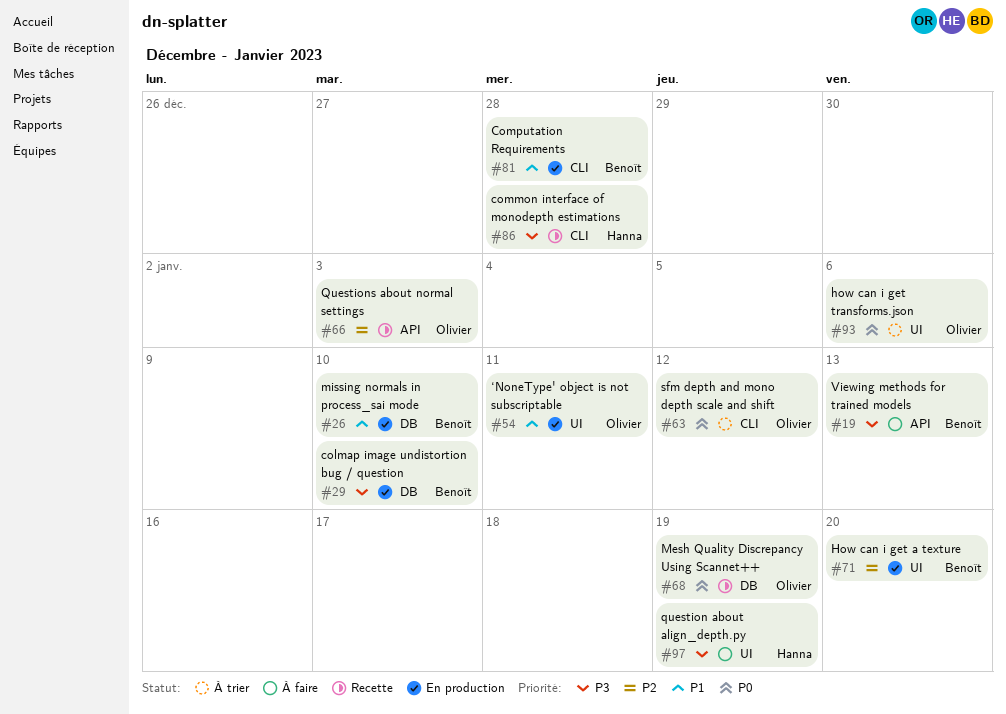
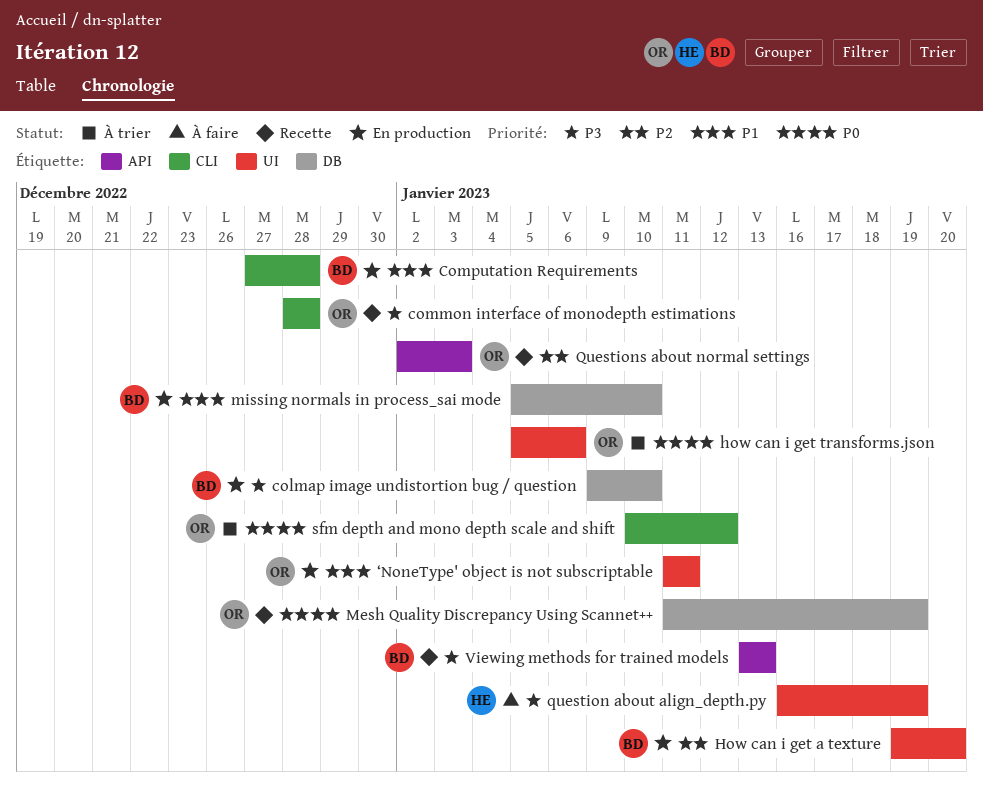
common interface of monodepth estimations, owner: Hanna -> Olivier
Viewing methods for trained models, status: À faire -> Recette

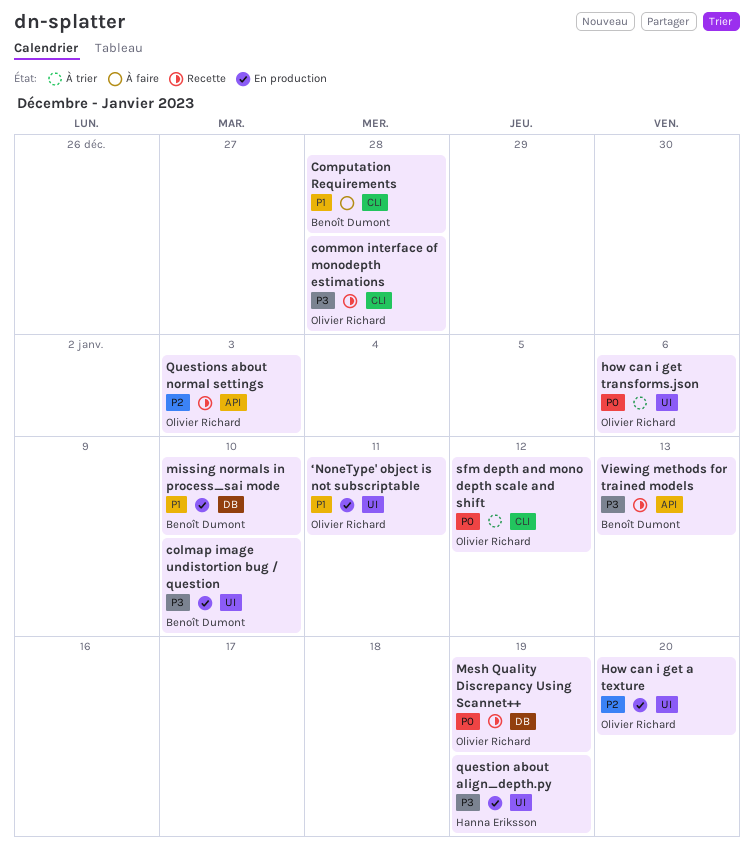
colmap image undistortion bug / question, label: DB -> UI
Computation Requirements, status: En production -> À faire
How can i get a texture, owner: Benoît Dumont -> Olivier Richard
question about align_depth.py, status: À faire -> En production

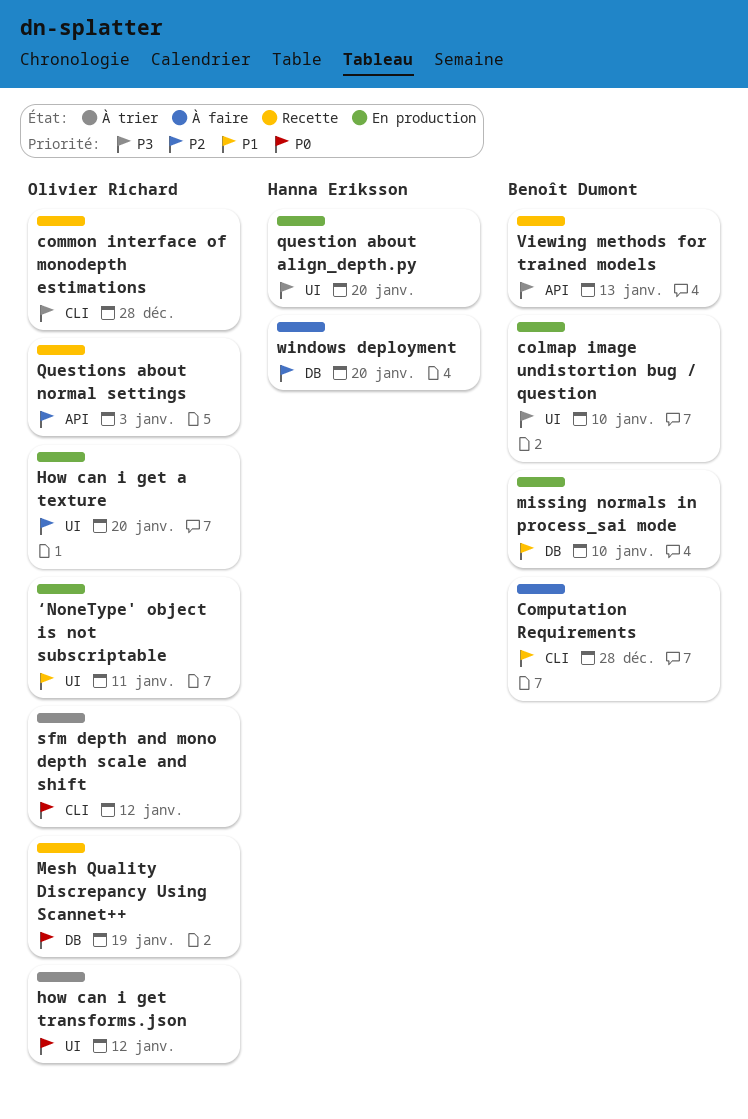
how can i get transforms.json, due: Jan 6 -> Jan 12
question about align_depth.py, due: Jan 19 -> Jan 20
windows deployment: none -> present

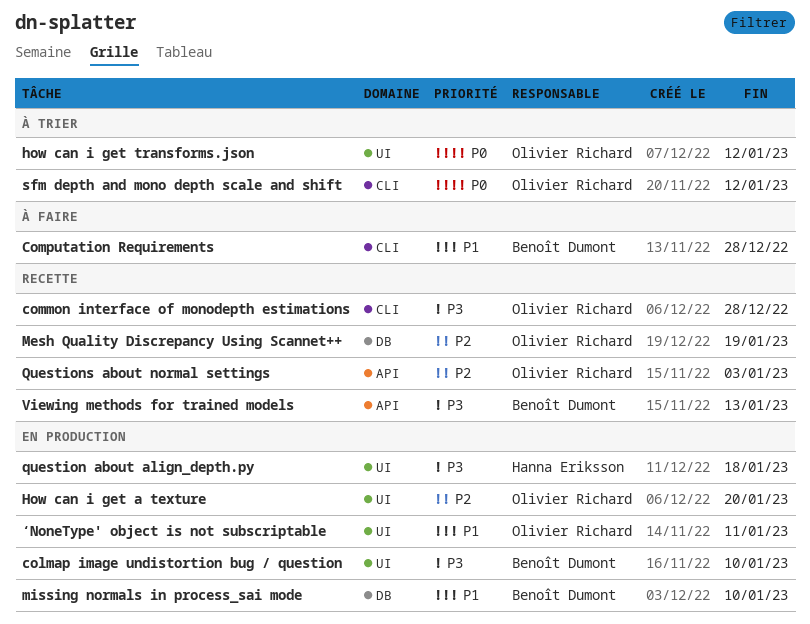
Mesh Quality Discrepancy Using Scannet++, priority: P0 -> P2
question about align_depth.py, due: Jan 20 -> Jan 18
windows deployment: present -> none

